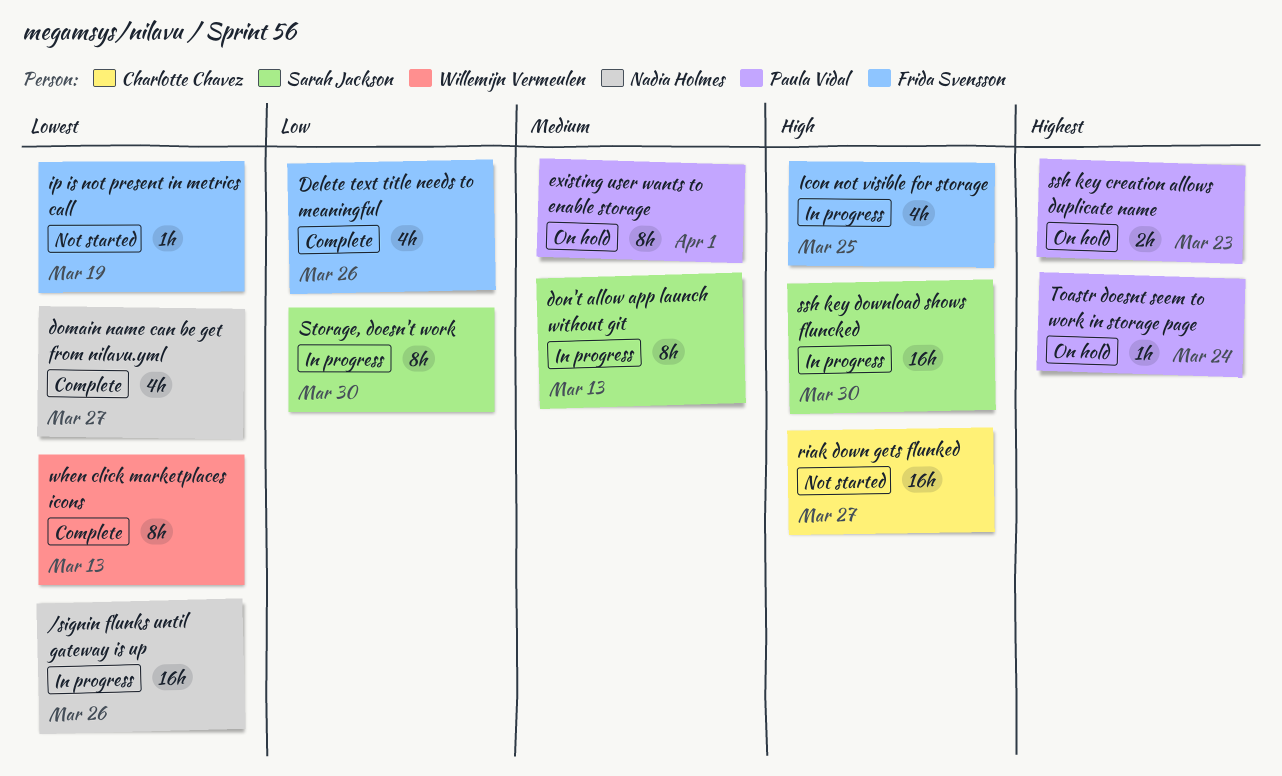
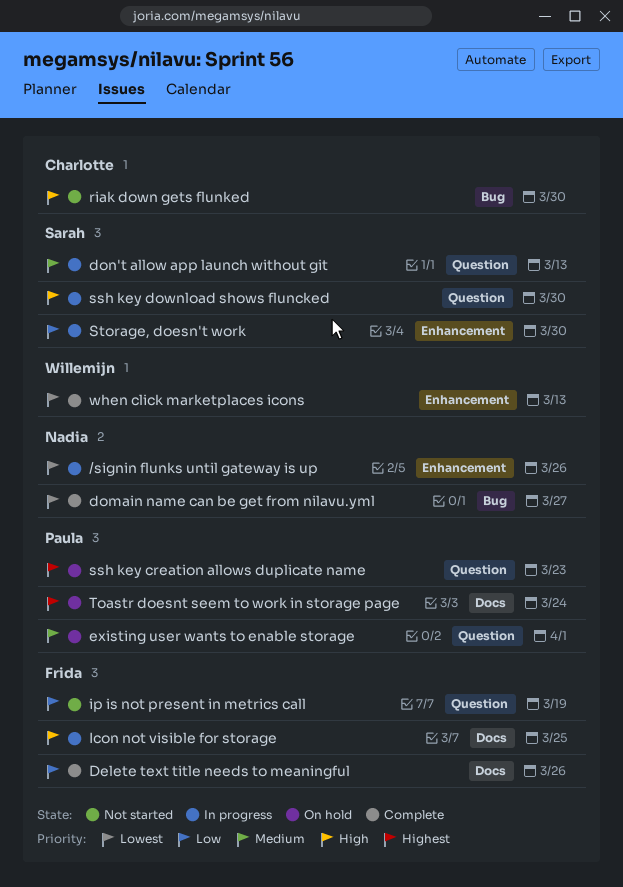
ip is not present in metrics call, priority: Lowest -> Low
riak down gets flunked, due: Mar 27 -> Mar 30

